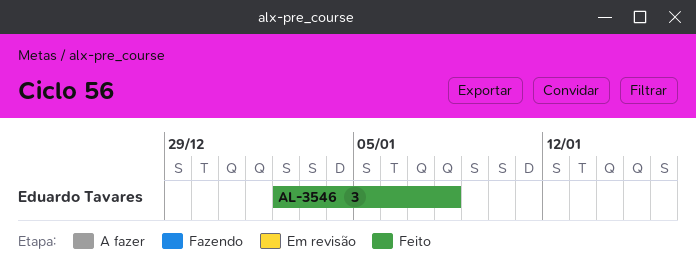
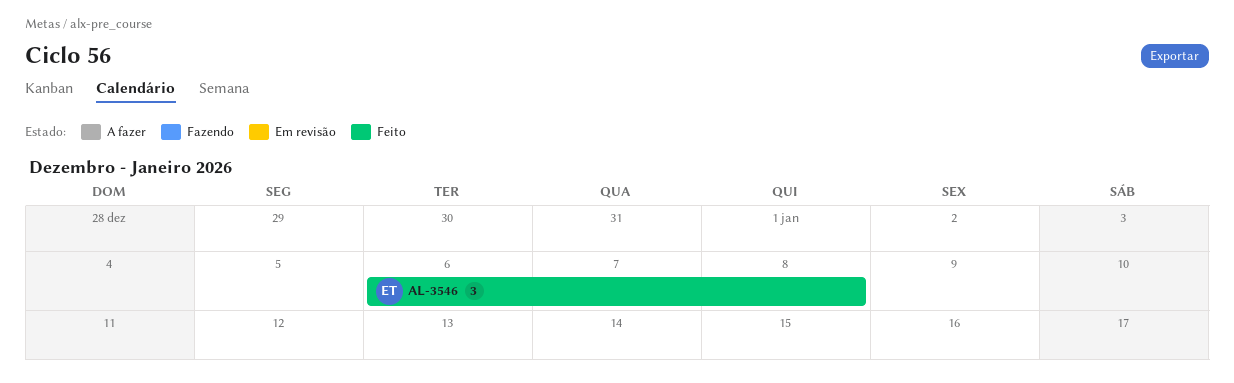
AL-3546, start: Jan 2 -> Jan 6

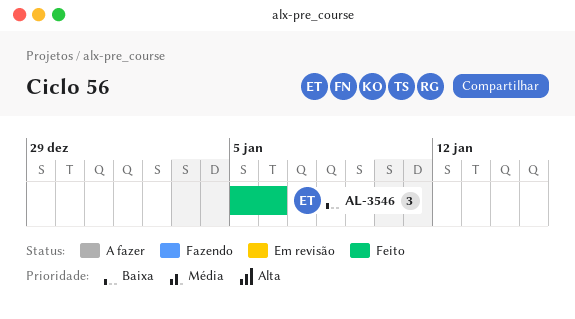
AL-3546, start: Jan 6 -> Jan 5
AL-3546, due: Jan 8 -> Jan 6

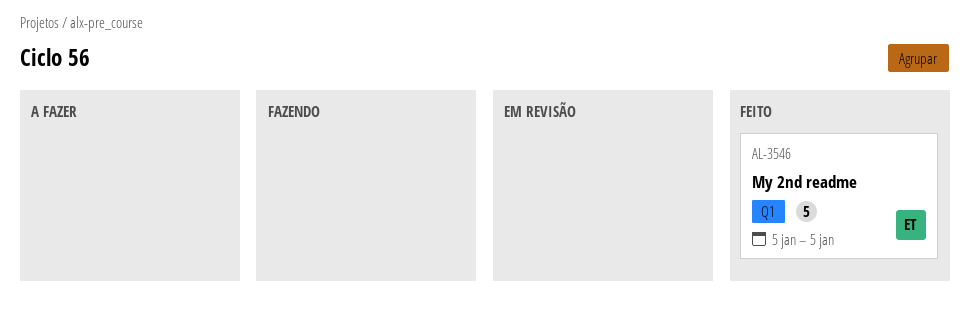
AL-3546, estimate: 3 -> 5
AL-3546, due: Jan 6 -> Jan 5

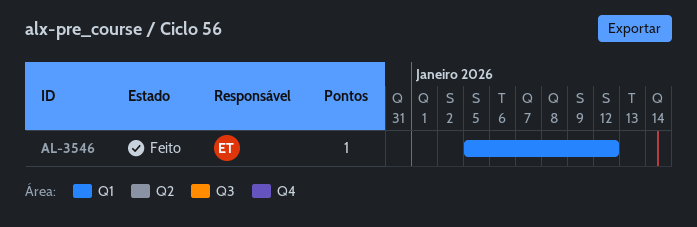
AL-3546, estimate: 5 -> 1
AL-3546, due: Jan 5 -> Jan 12

